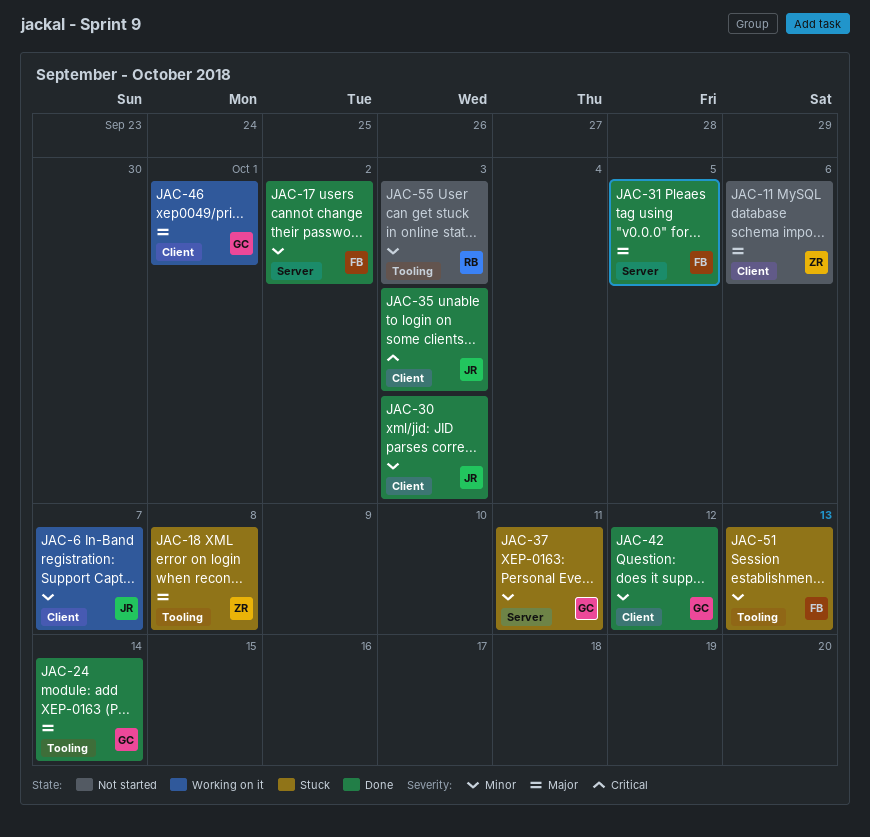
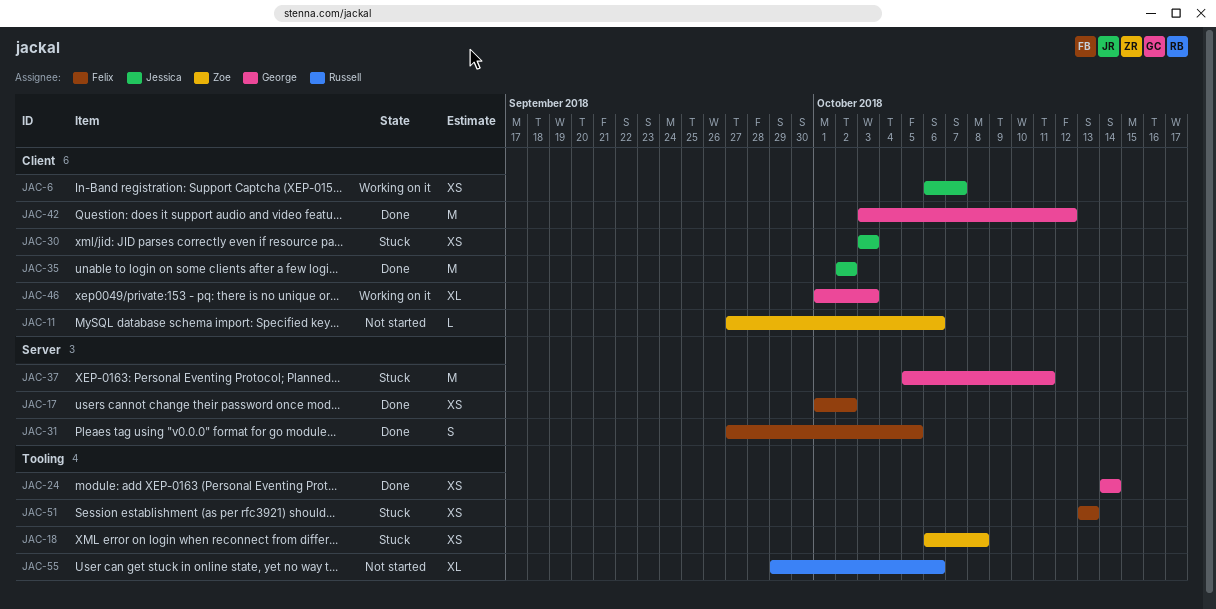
JAC-30, status: Done -> Stuck
JAC-35, due: Oct 3 -> Oct 2
JAC-46, due: Oct 1 -> Oct 3
JAC-55, due: Oct 3 -> Oct 6

